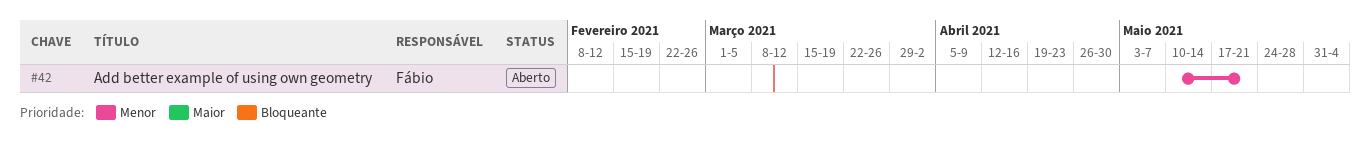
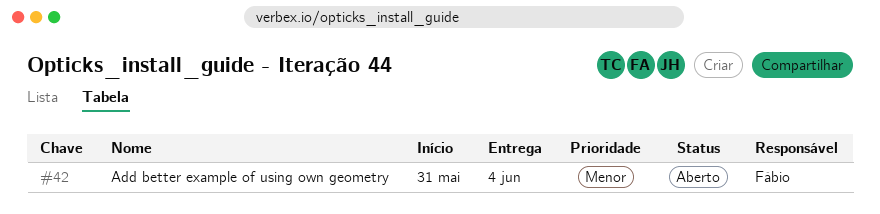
#42, start: May 10 -> May 31
#42, due: May 21 -> Jun 4

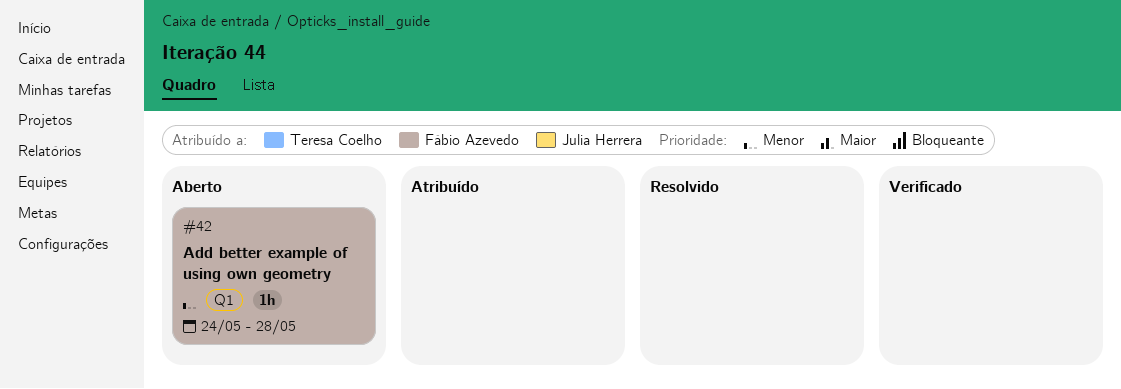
#42, start: May 31 -> May 24
#42, due: Jun 4 -> May 28

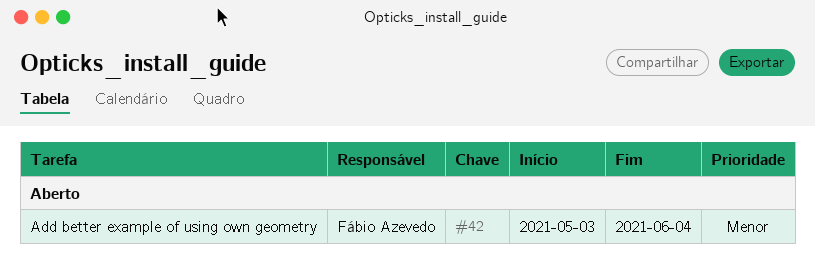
#42, start: May 24 -> May 3
#42, due: May 28 -> Jun 4

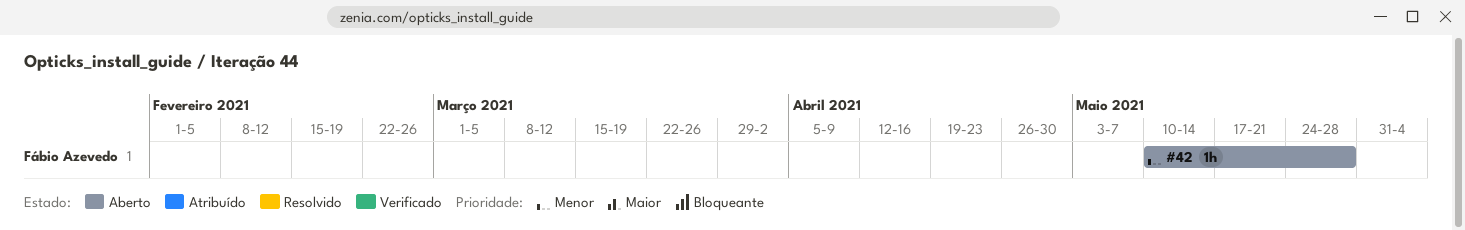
#42, start: May 3 -> May 10
#42, due: Jun 4 -> May 28

